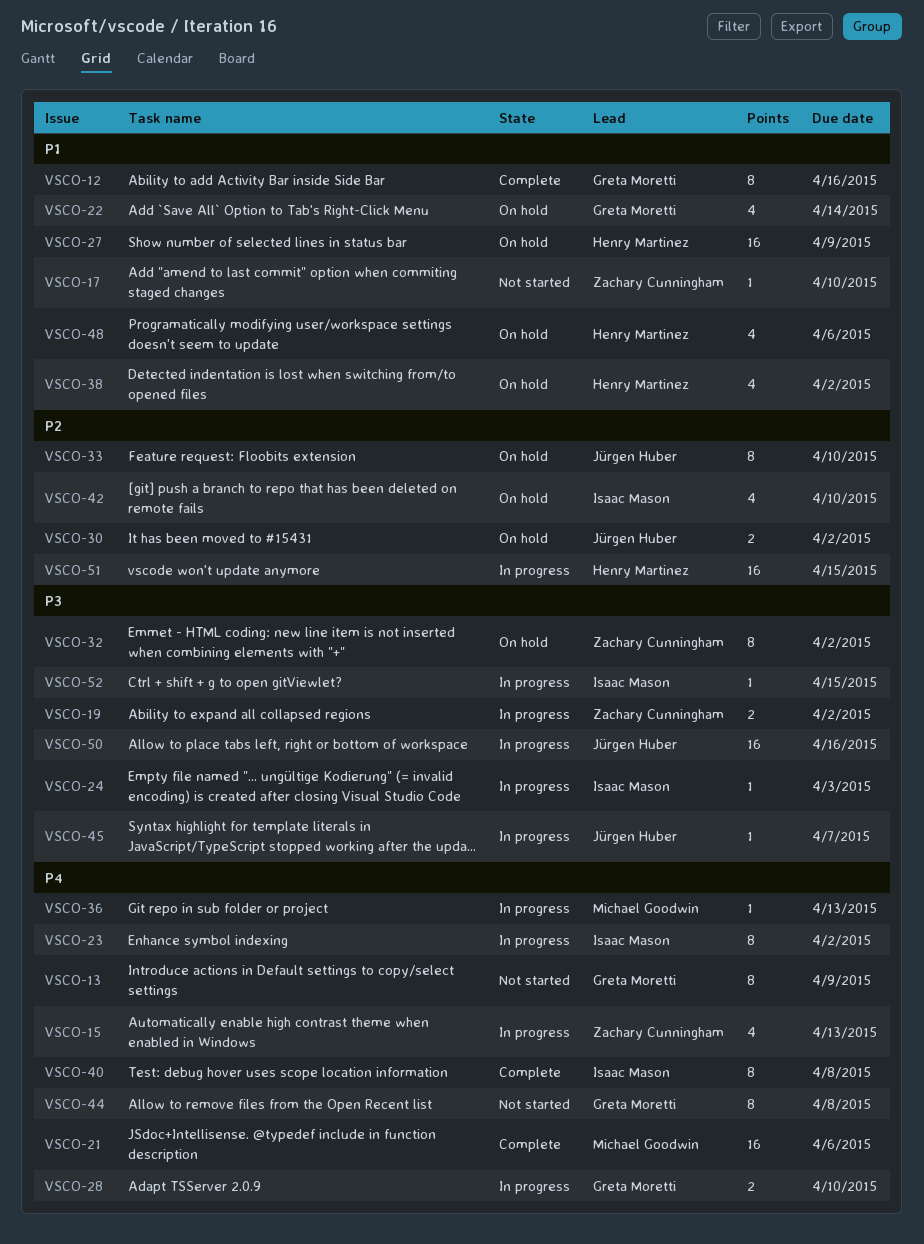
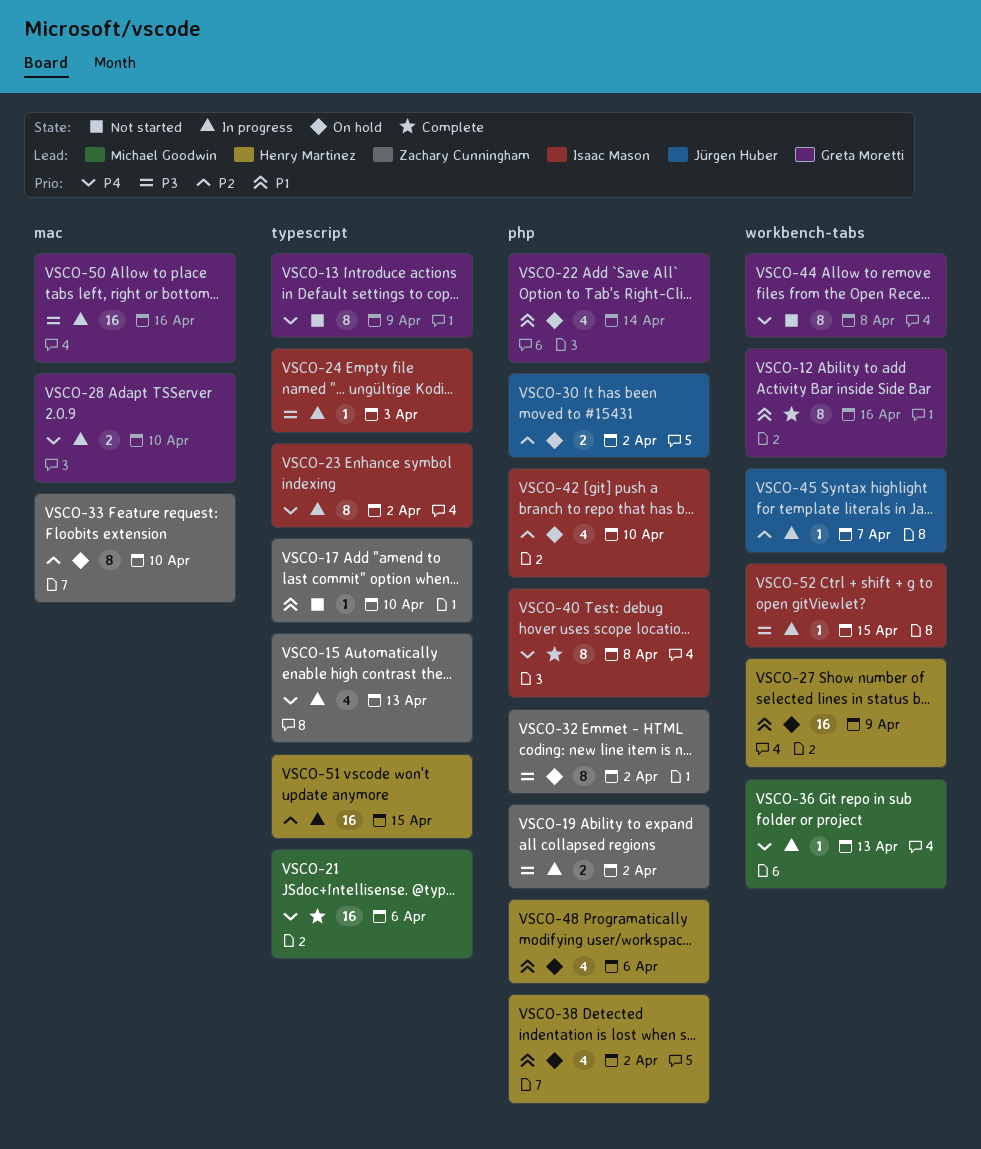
VSCO-33, owner: Jürgen Huber -> Zachary Cunningham
VSCO-45, priority: P3 -> P2
VSCO-50, owner: Jürgen Huber -> Greta Moretti

